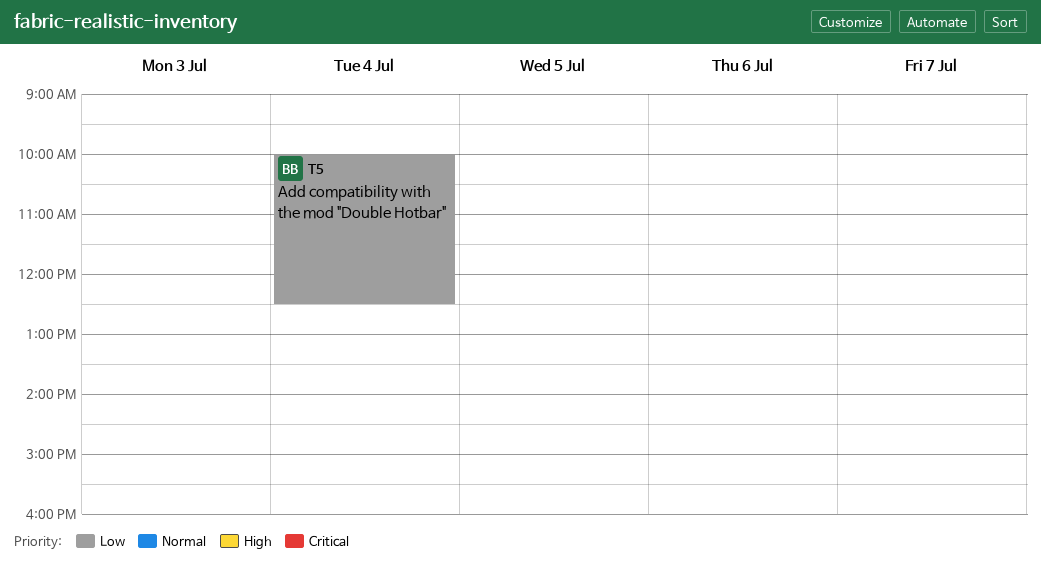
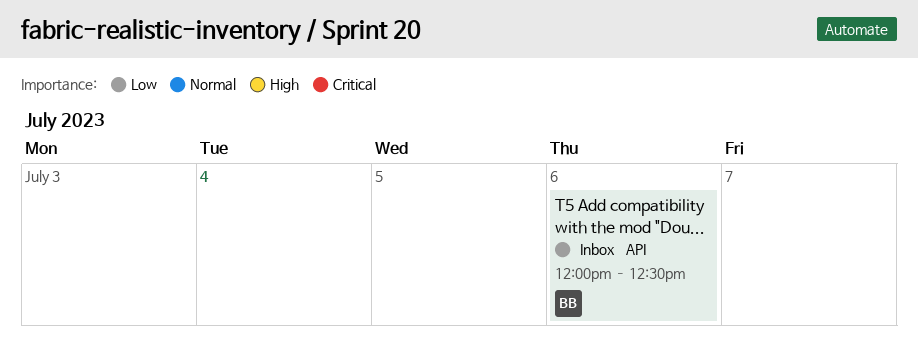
T5, day: Jul 4 -> Jul 6
T5, begins: 10:00 -> 12:00

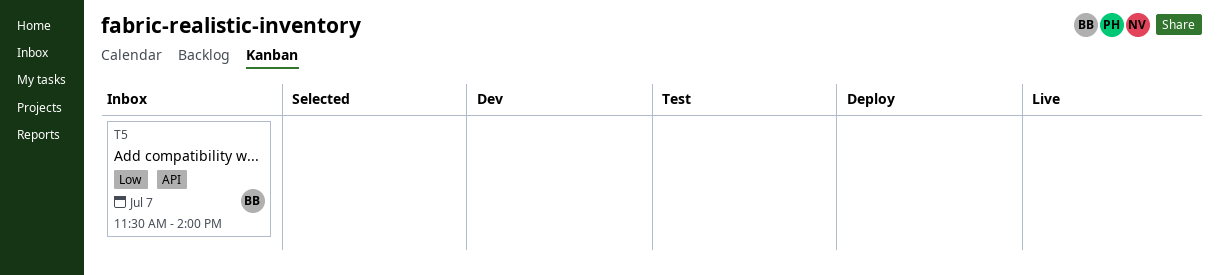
T5, day: Jul 6 -> Jul 7
T5, begins: 12:00 -> 11:30
T5, ends: 12:30 -> 14:00

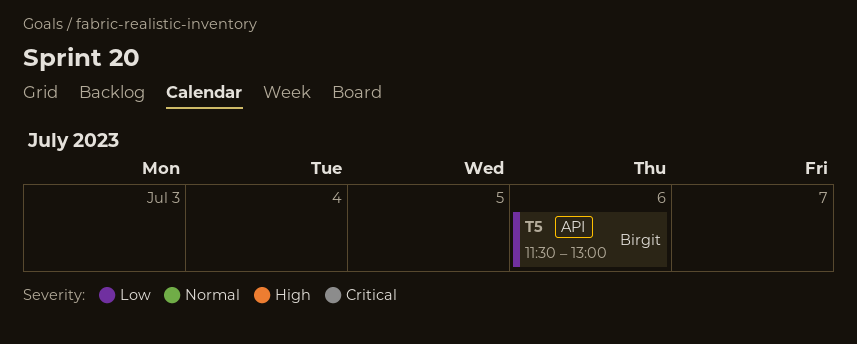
T5, day: Jul 7 -> Jul 6
T5, ends: 14:00 -> 13:00

